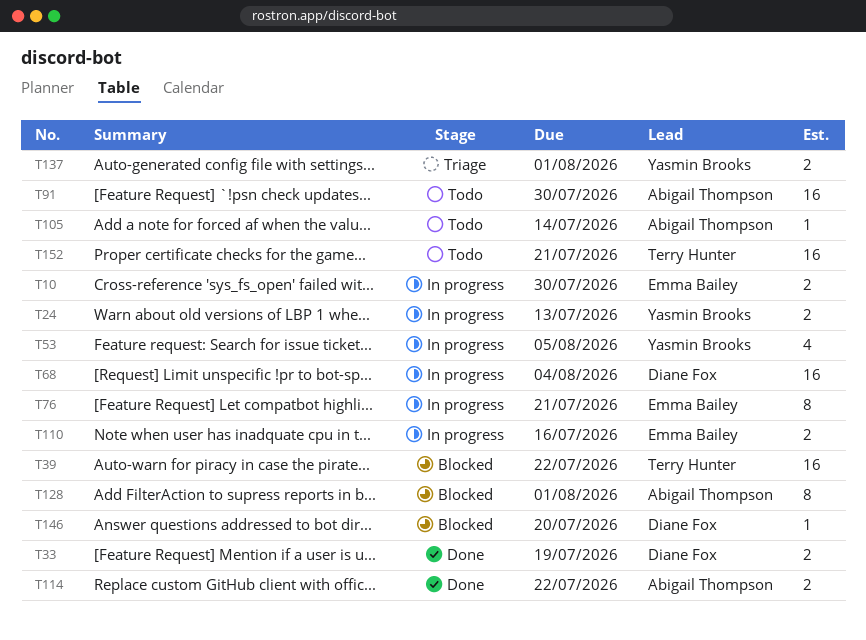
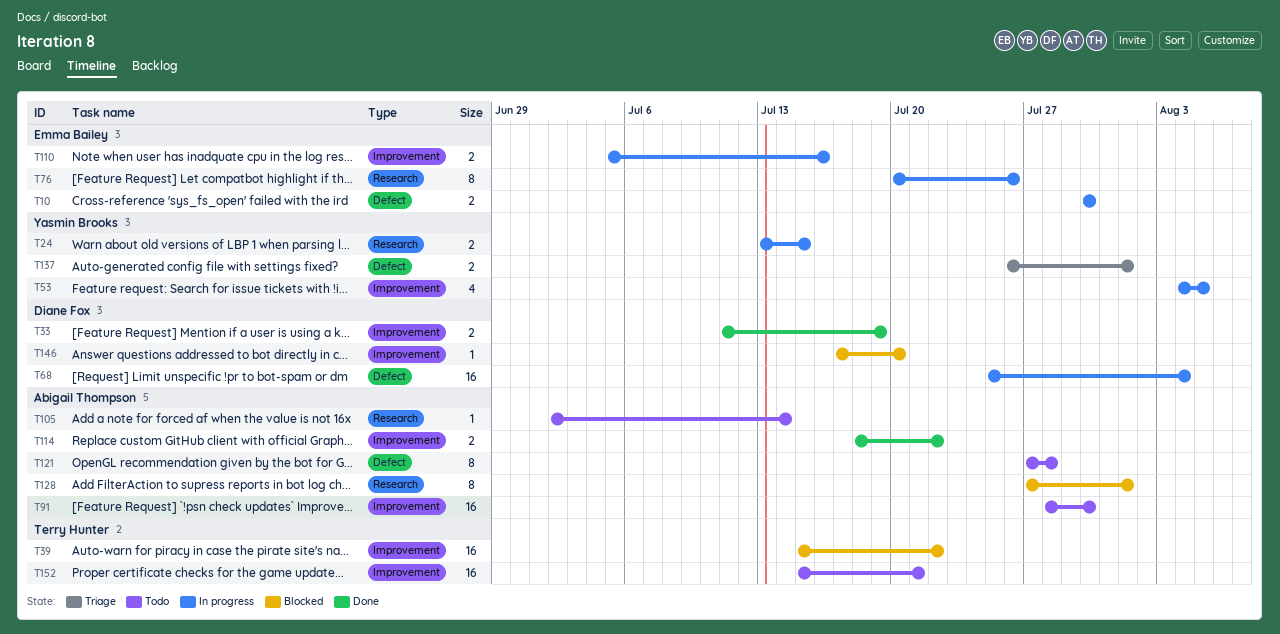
T24, due: Jul 13 -> Jul 15
T76, due: Jul 21 -> Jul 26
T121: none -> present

